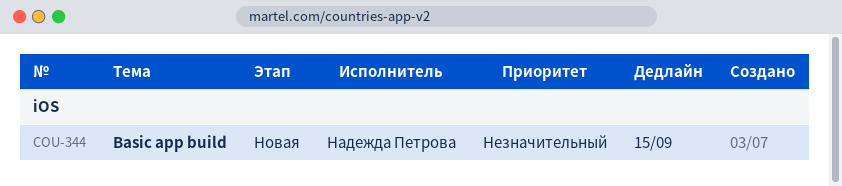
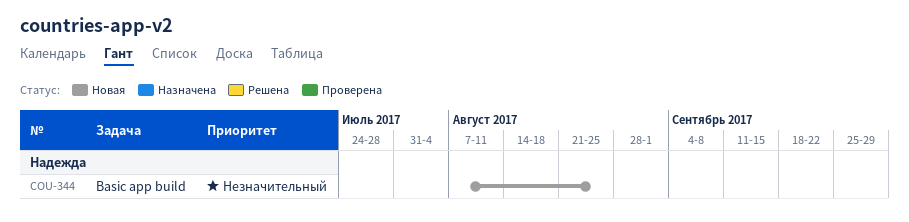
COU-344, due: Sep 15 -> Aug 25

